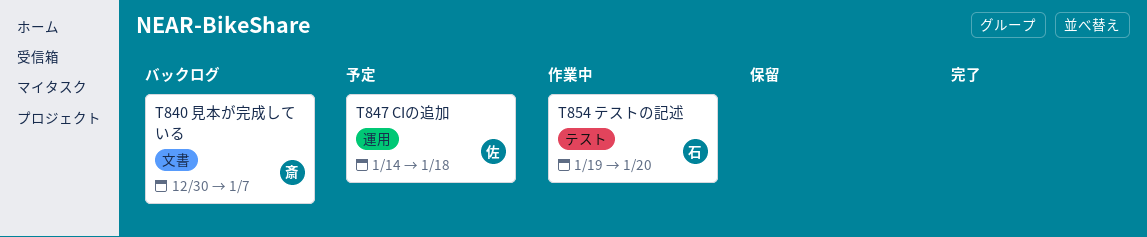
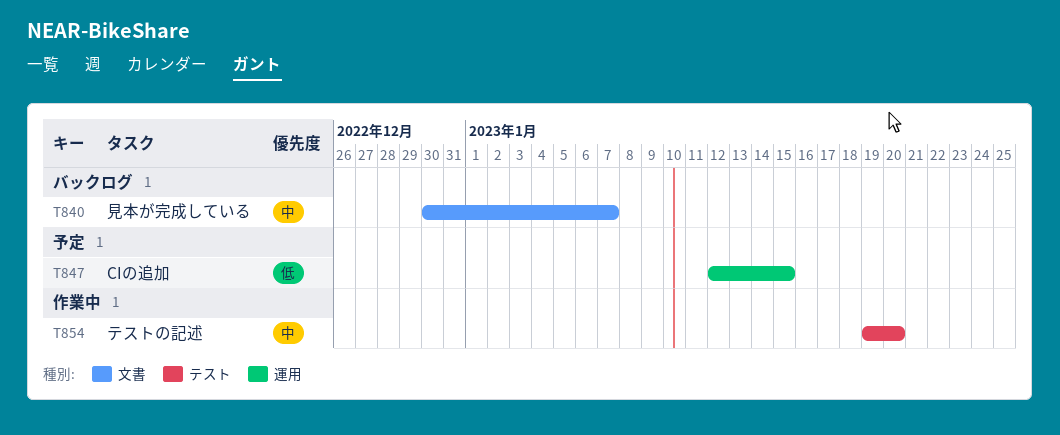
T847, start: Jan 14 -> Jan 12
T847, due: Jan 18 -> Jan 15

